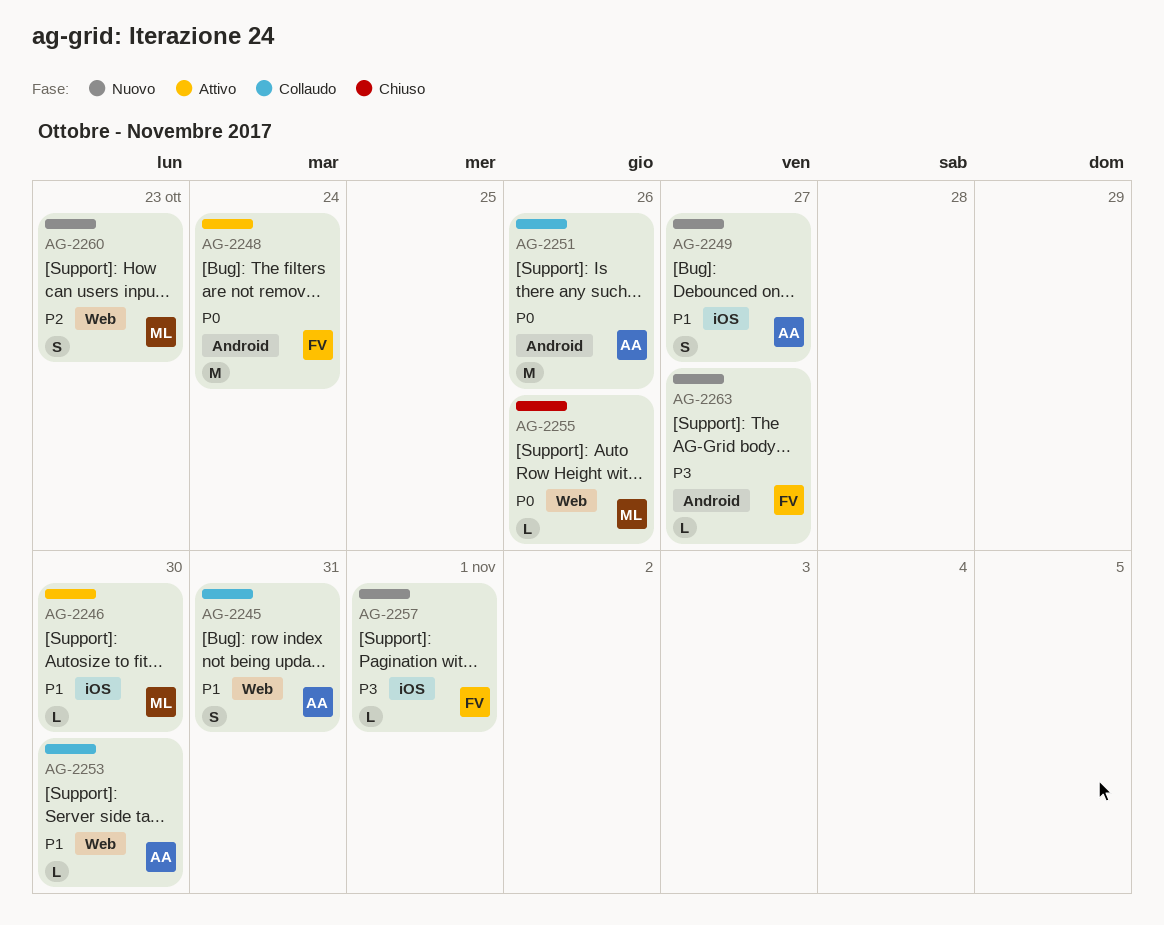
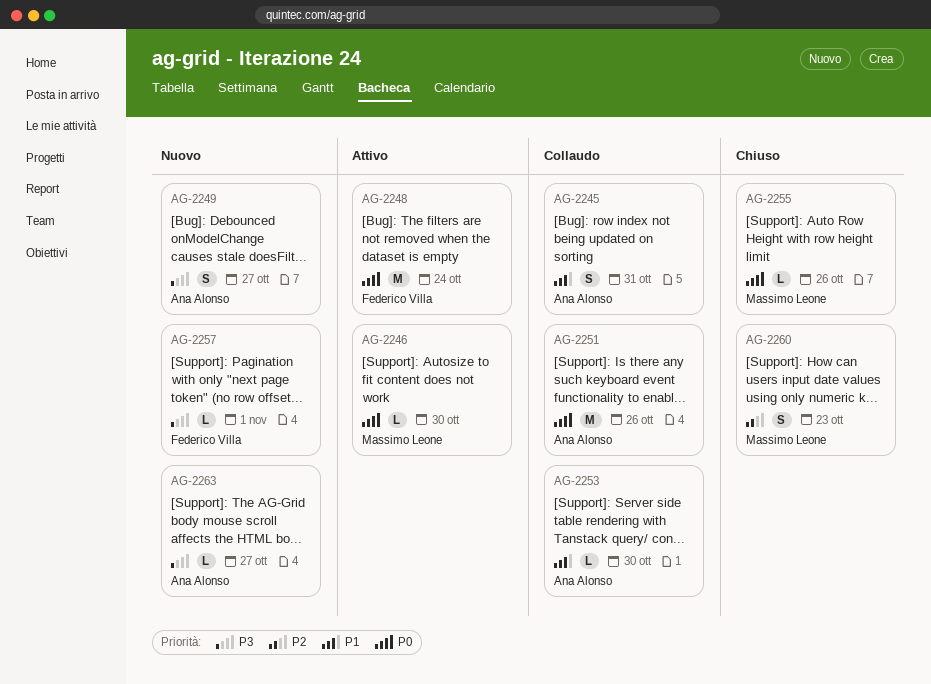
AG-2246, priority: P1 -> P0
AG-2249, priority: P1 -> P3
AG-2260, status: Nuovo -> Chiuso
AG-2263, owner: Federico Villa -> Ana Alonso

